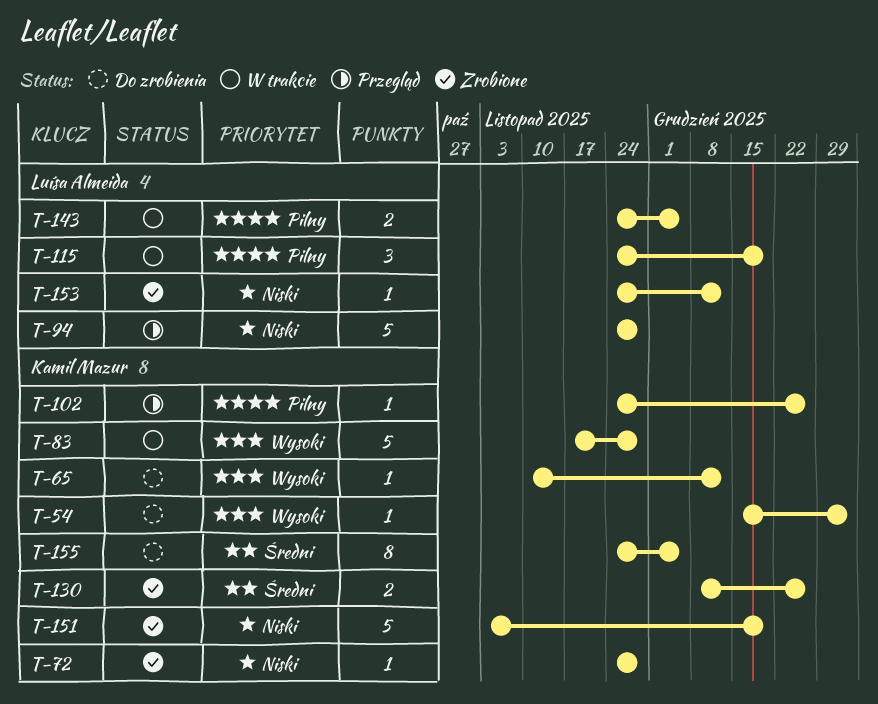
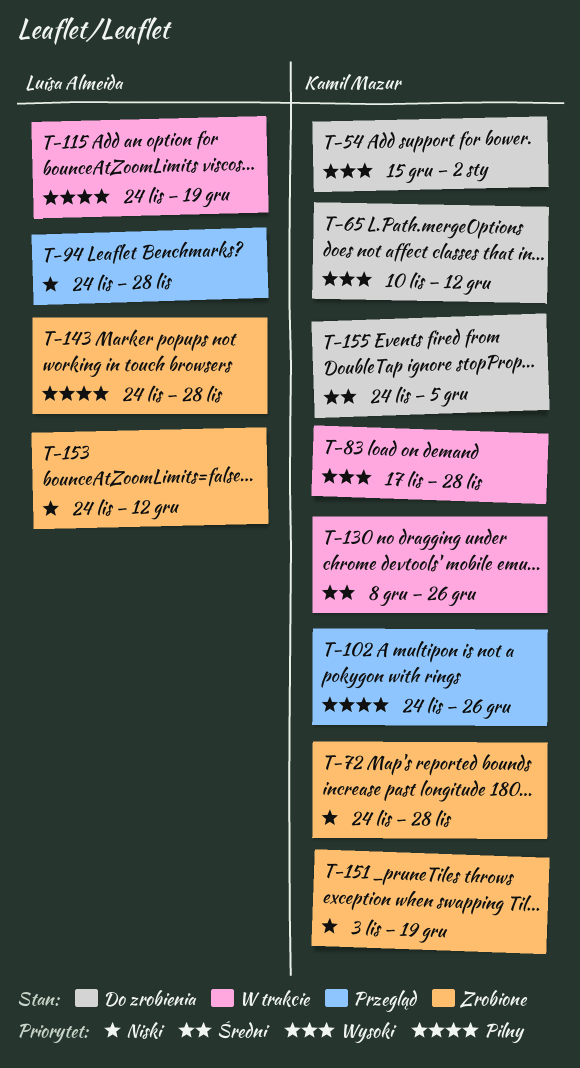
T-130, status: Zrobione -> W trakcie
T-143, status: W trakcie -> Zrobione
T-143, due: Dec 5 -> Nov 28

